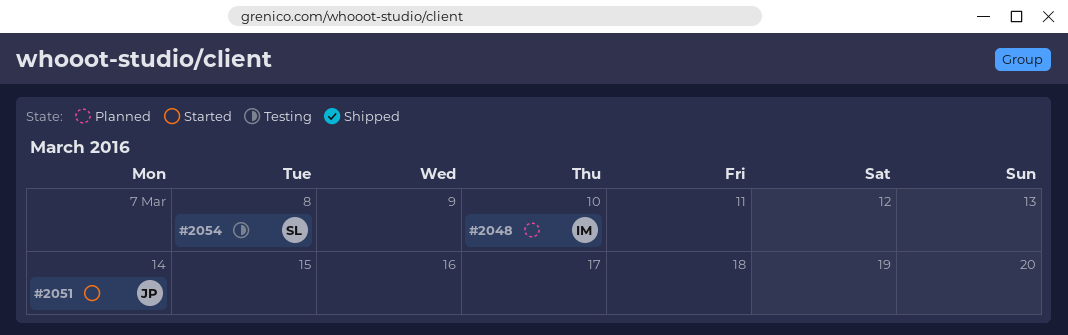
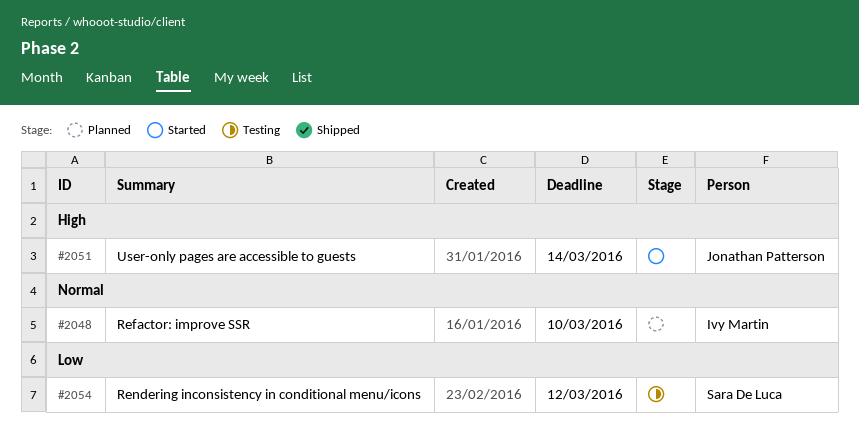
#2054, due: Mar 8 -> Mar 12

